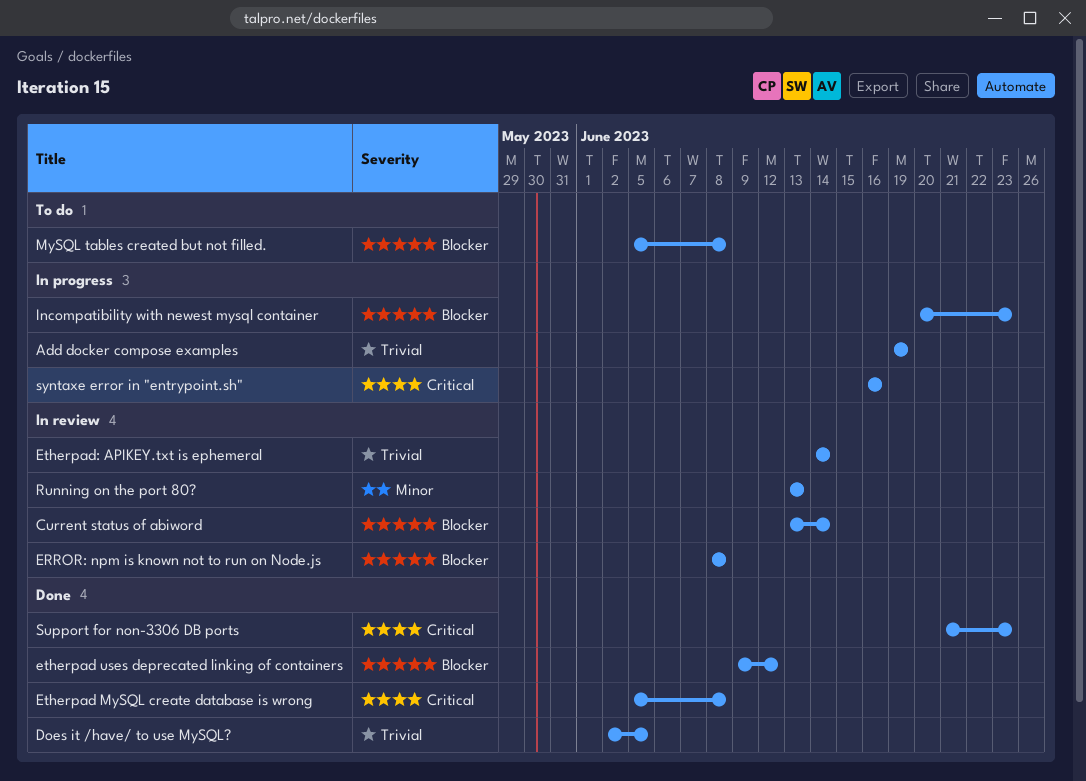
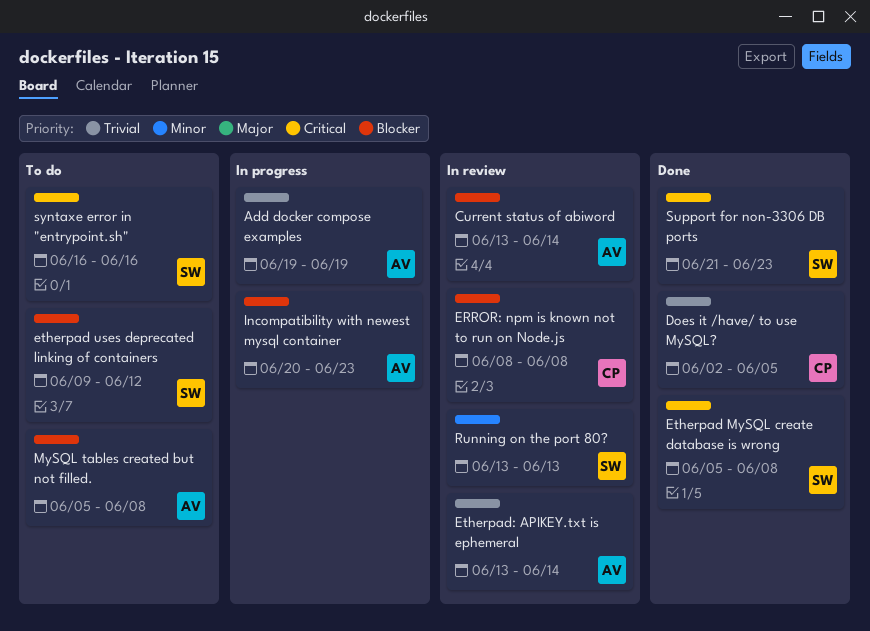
etherpad uses deprecated linking of containers, status: Done -> To do
Etherpad: APIKEY.txt is ephemeral, start: Jun 14 -> Jun 13
syntaxe error in "entrypoint.sh", status: In progress -> To do

